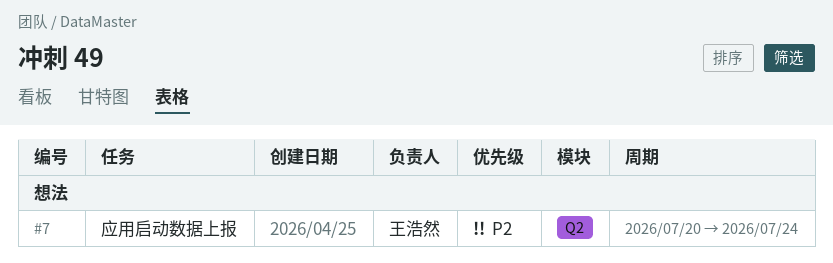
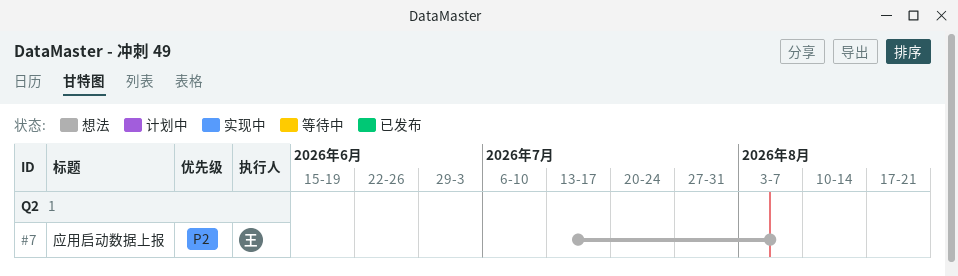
#7, start: Jul 20 -> Jul 13
#7, due: Jul 24 -> Aug 7

